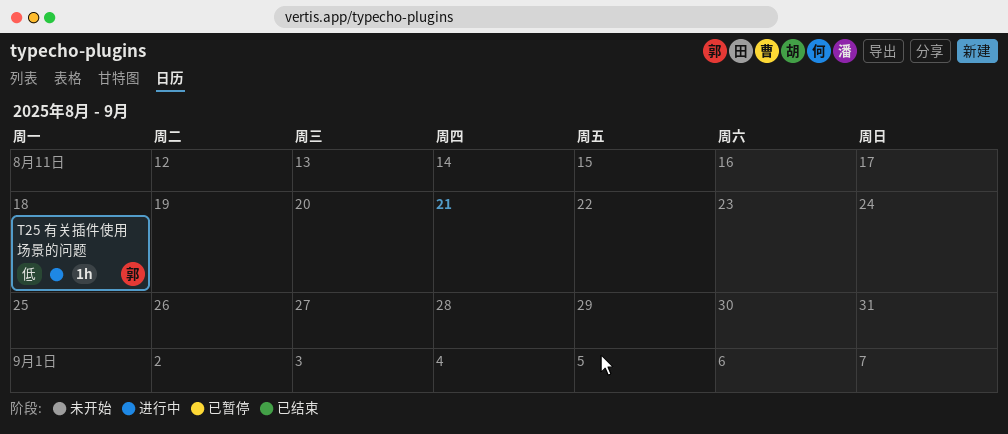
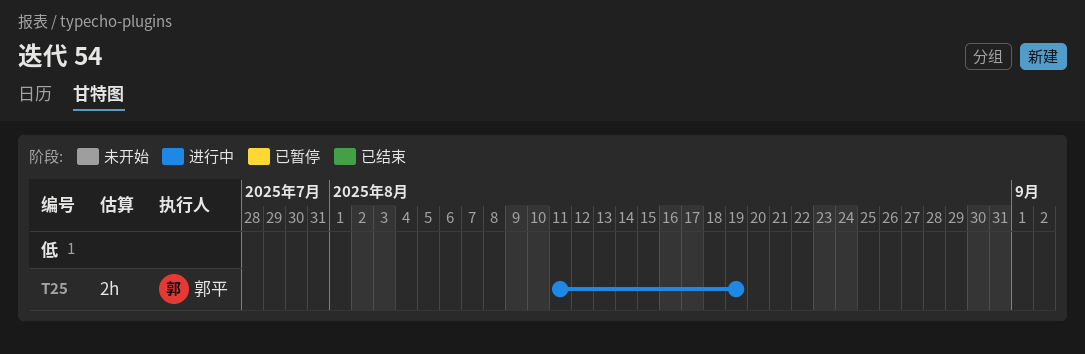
T25, estimate: 1h -> 2h
T25, due: Aug 18 -> Aug 19

